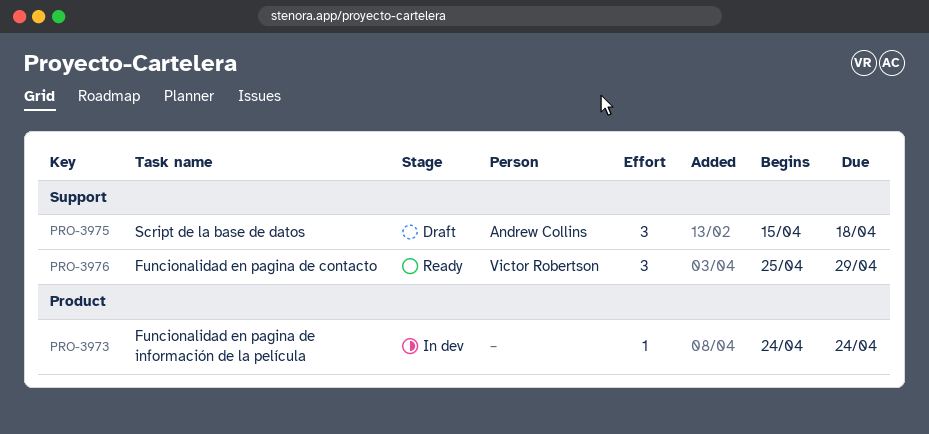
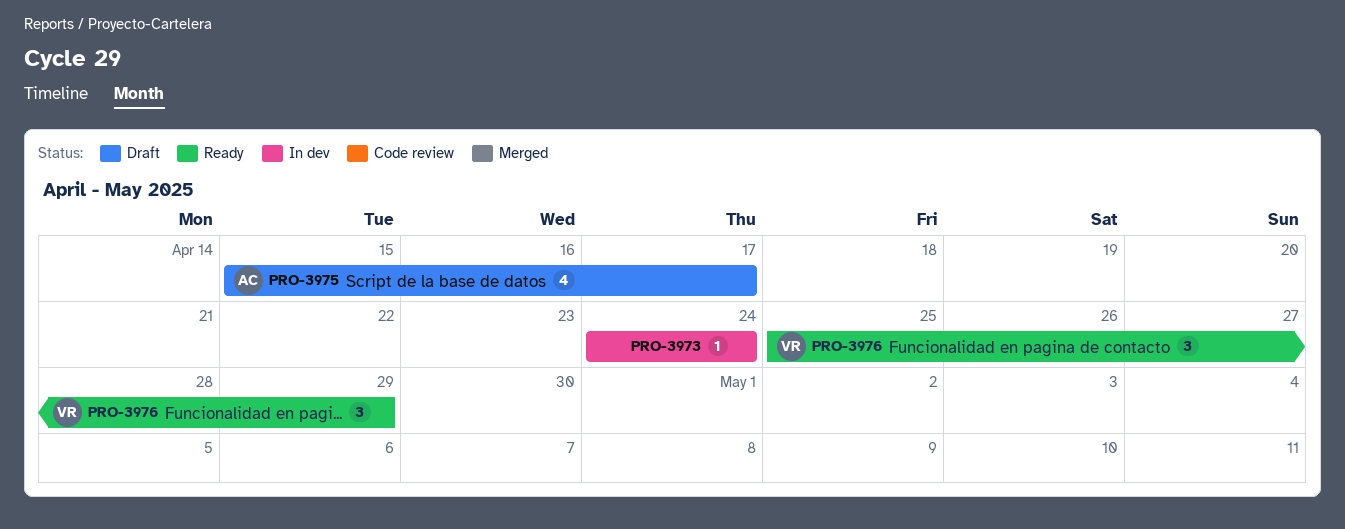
PRO-3975, estimate: 3 -> 4
PRO-3975, due: Apr 18 -> Apr 17

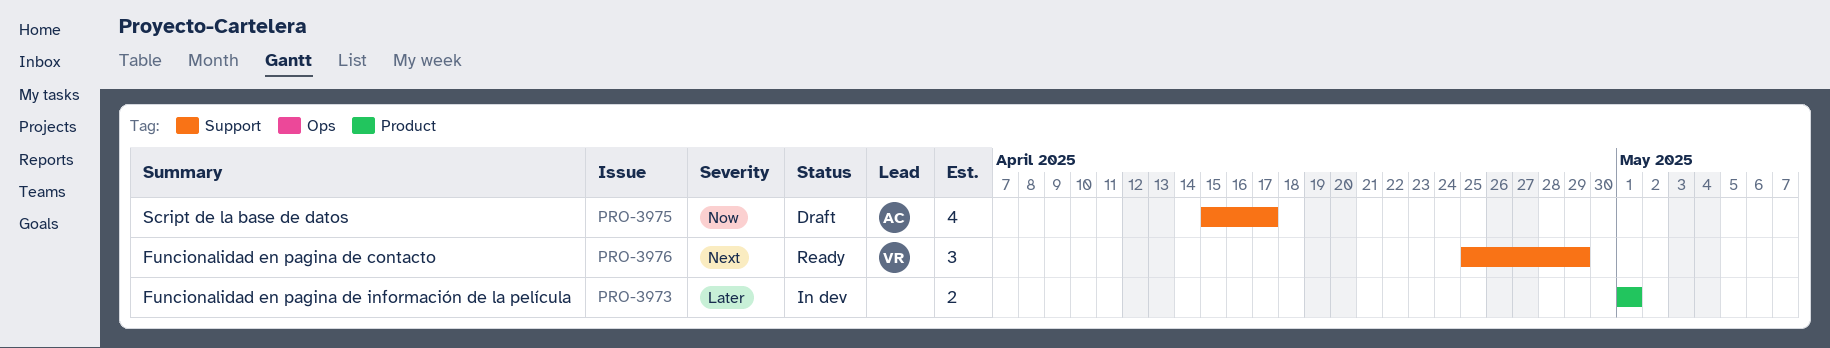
PRO-3973, estimate: 1 -> 2
PRO-3973, start: Apr 24 -> May 1
PRO-3973, due: Apr 24 -> May 1

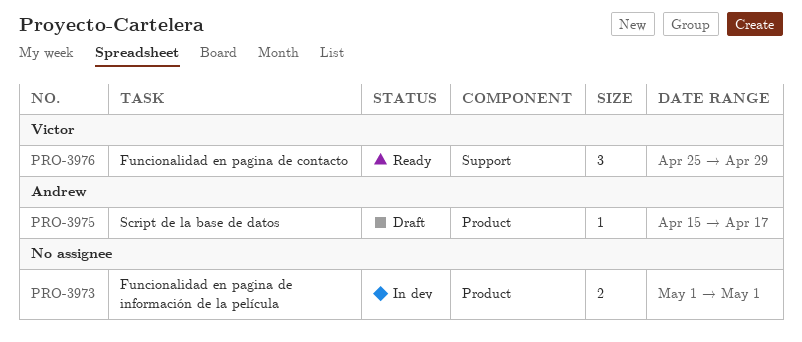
PRO-3975, label: Support -> Product
PRO-3975, estimate: 4 -> 1

